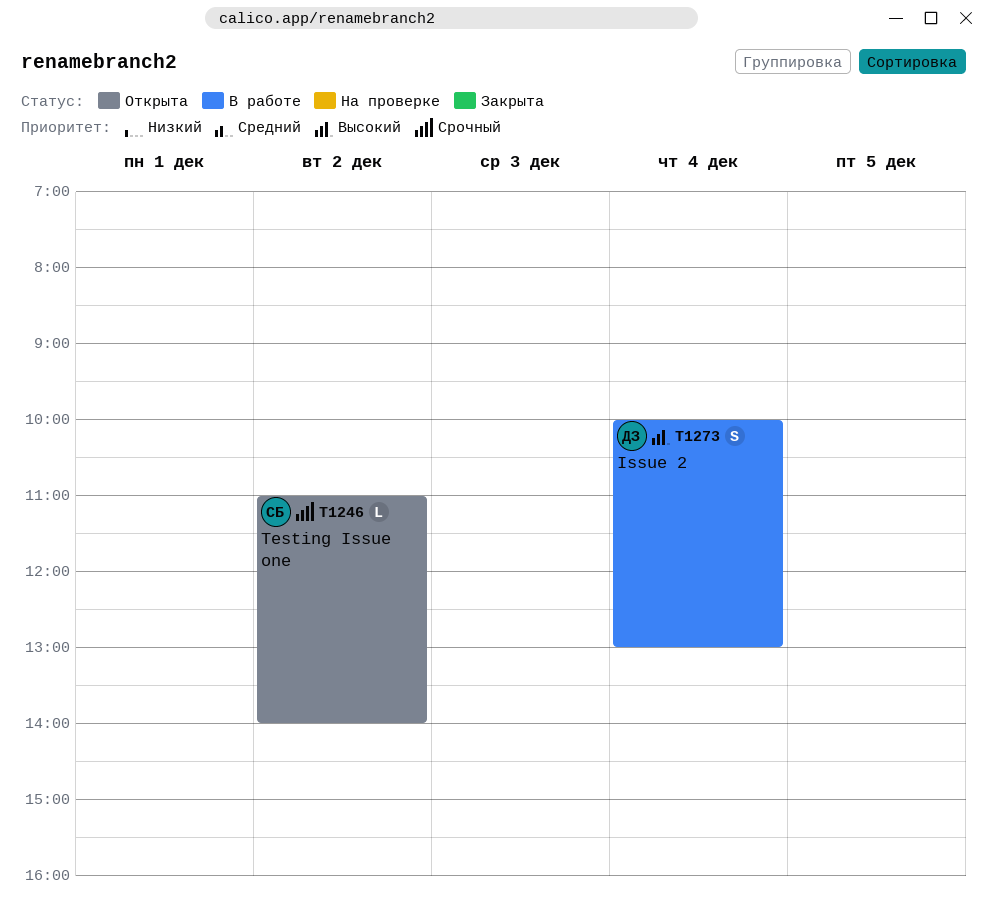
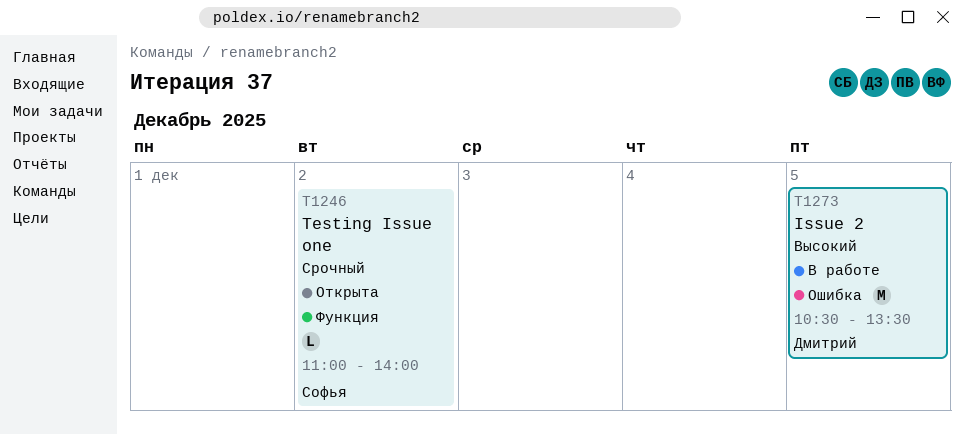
T1273, estimate: S -> M
T1273, day: Dec 4 -> Dec 5
T1273, begins: 10:00 -> 10:30
T1273, ends: 13:00 -> 13:30

